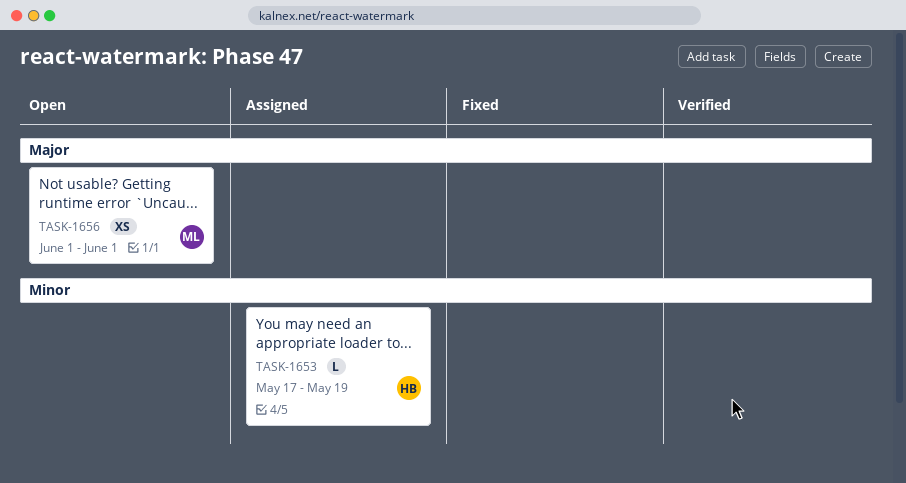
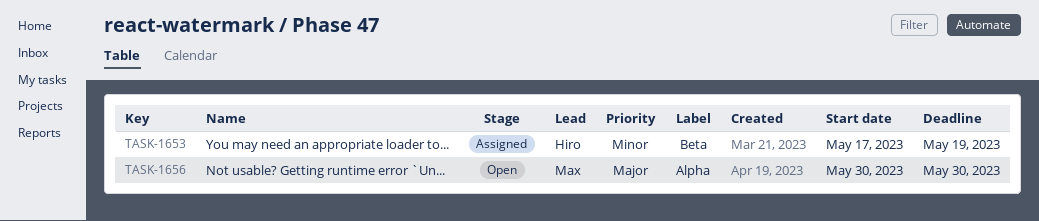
TASK-1656, start: Jun 1 -> May 30
TASK-1656, due: Jun 1 -> May 30

